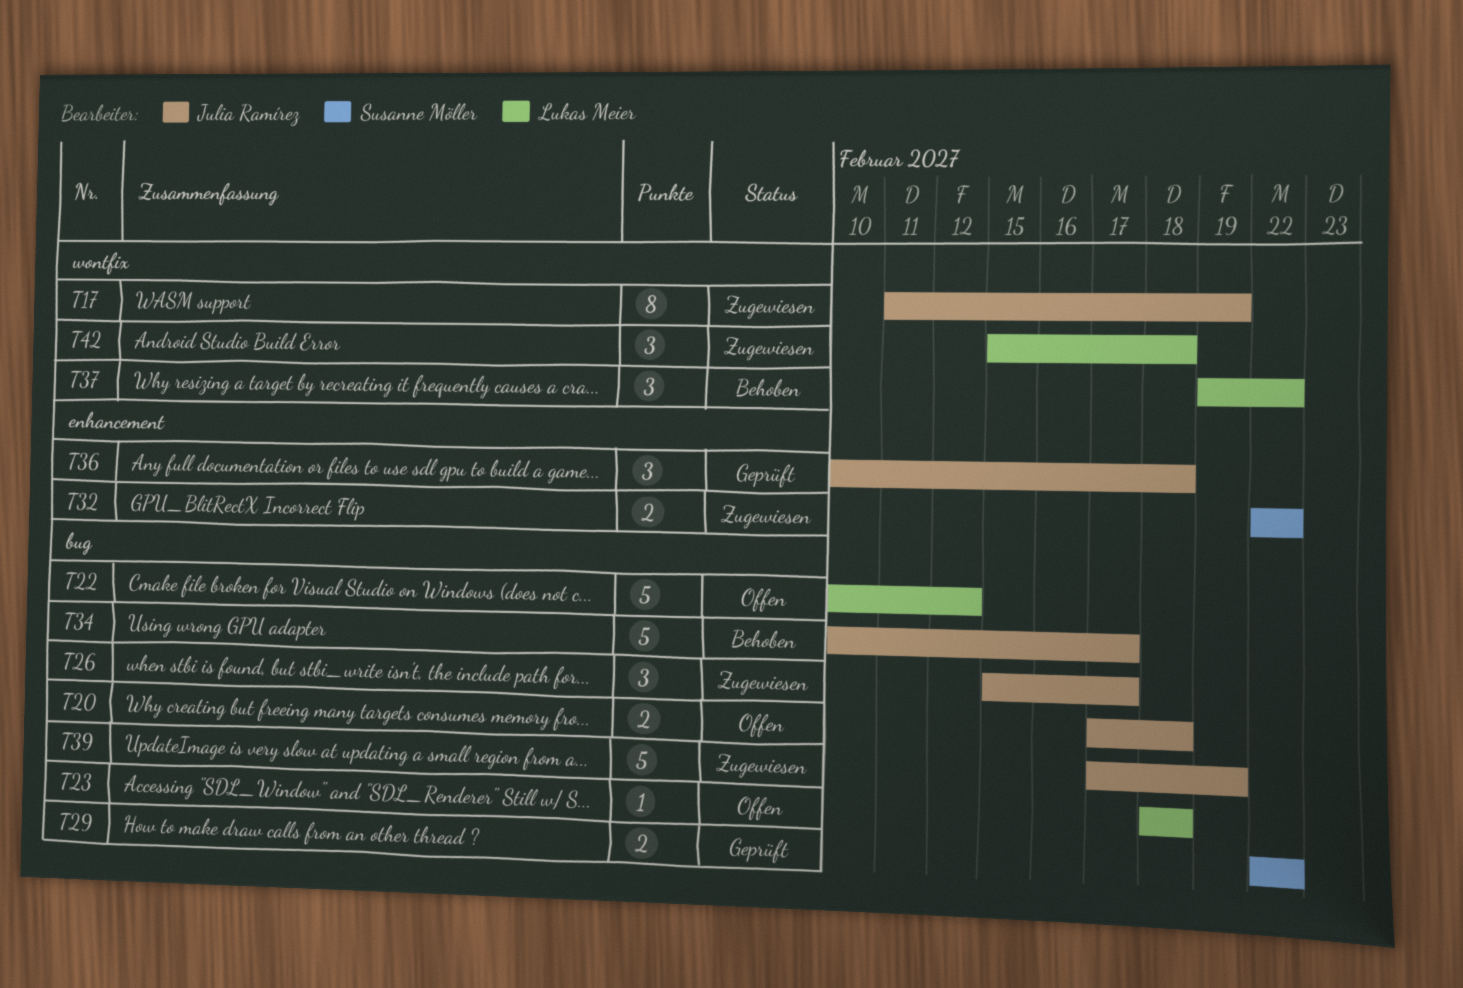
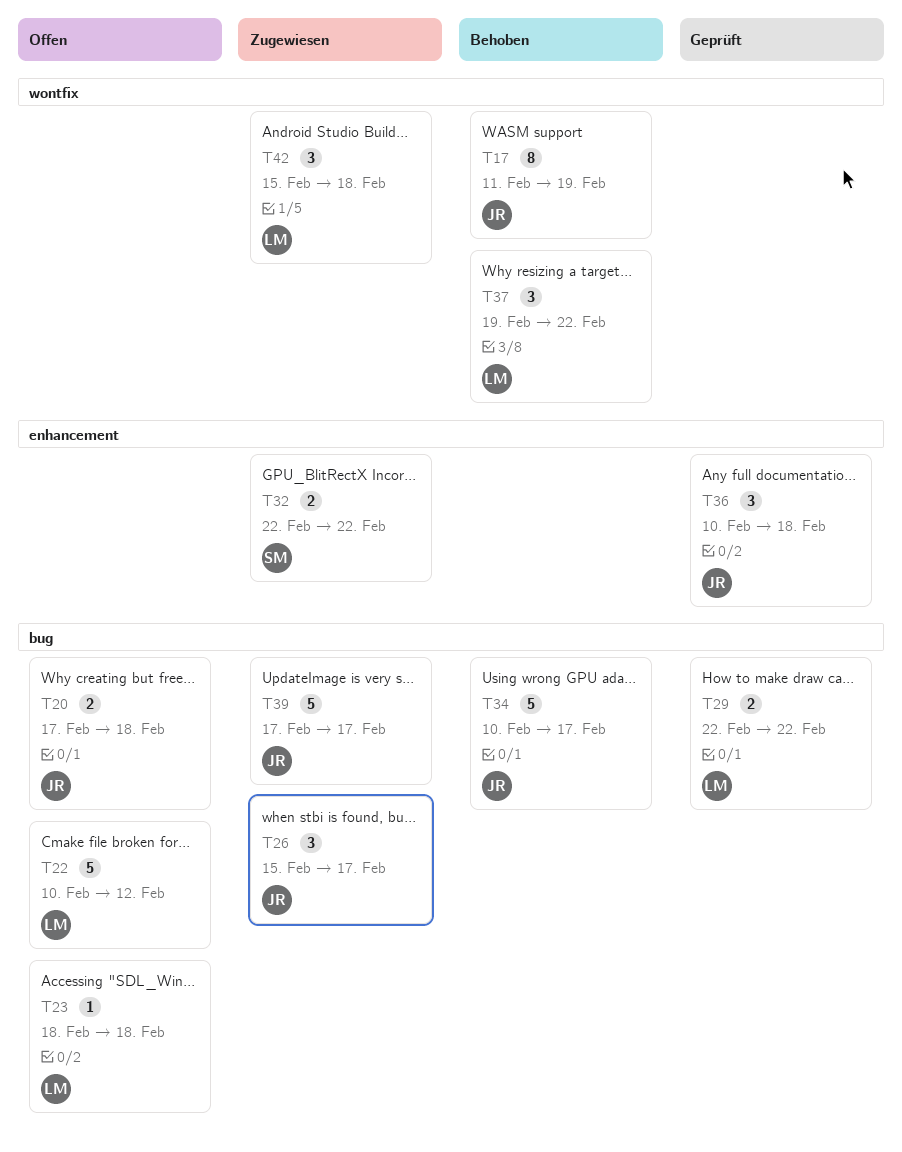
T17, status: Zugewiesen -> Behoben
T29, owner: Susanne Möller -> Lukas Meier
T39, due: Feb 19 -> Feb 17

